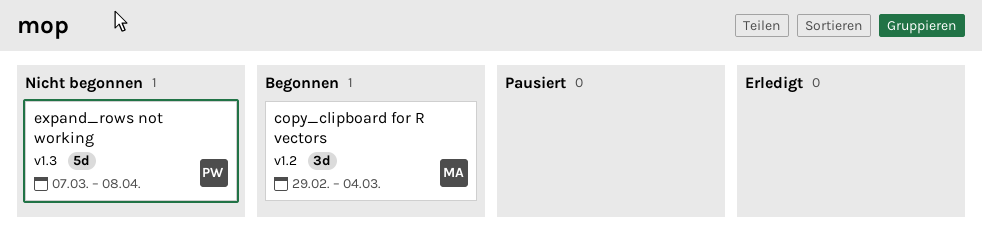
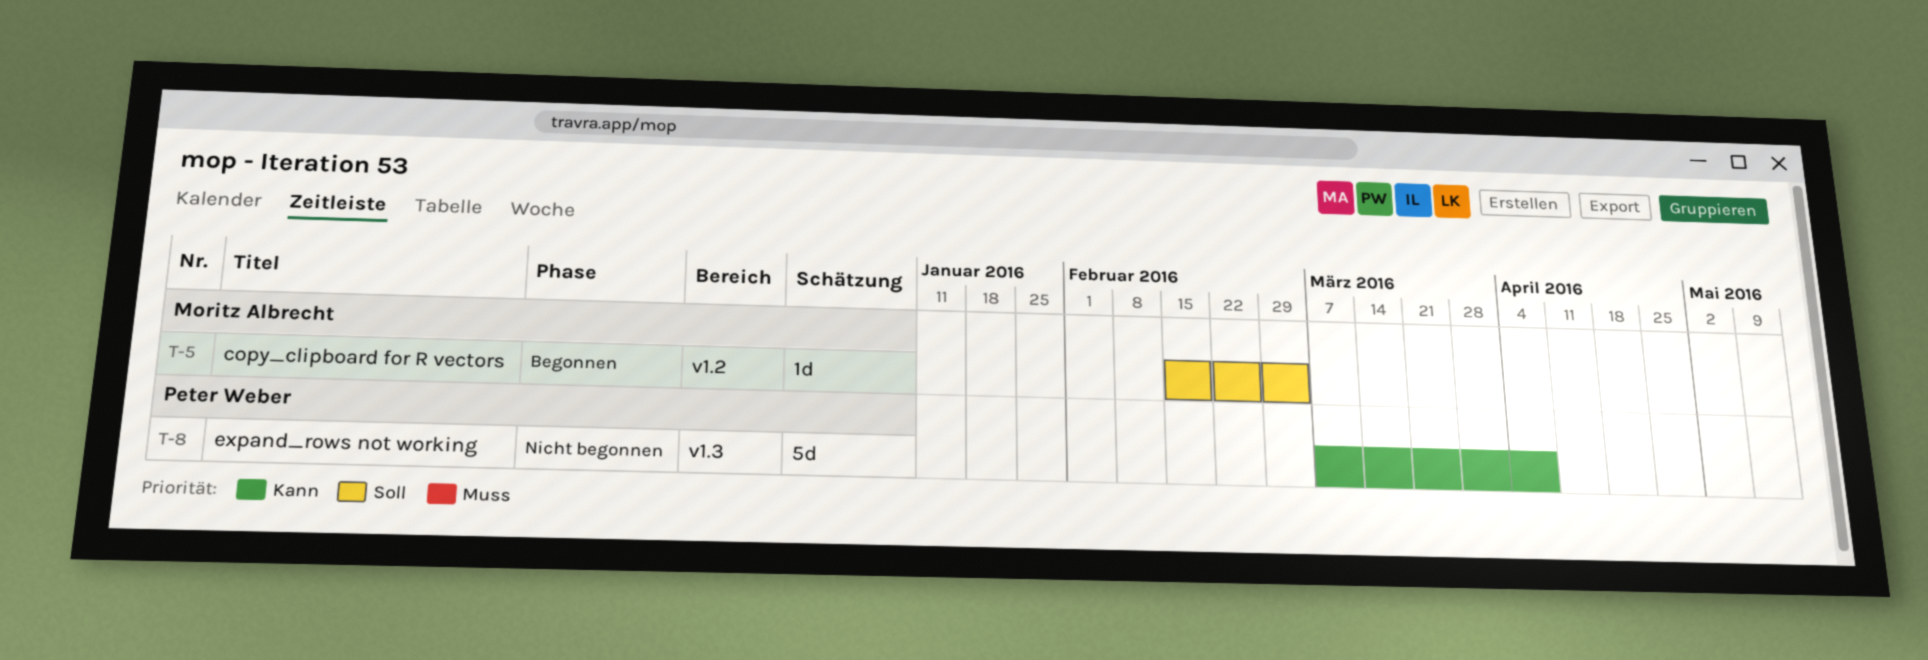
copy_clipboard for R vectors, estimate: 3d -> 1d
copy_clipboard for R vectors, start: Feb 29 -> Feb 15

